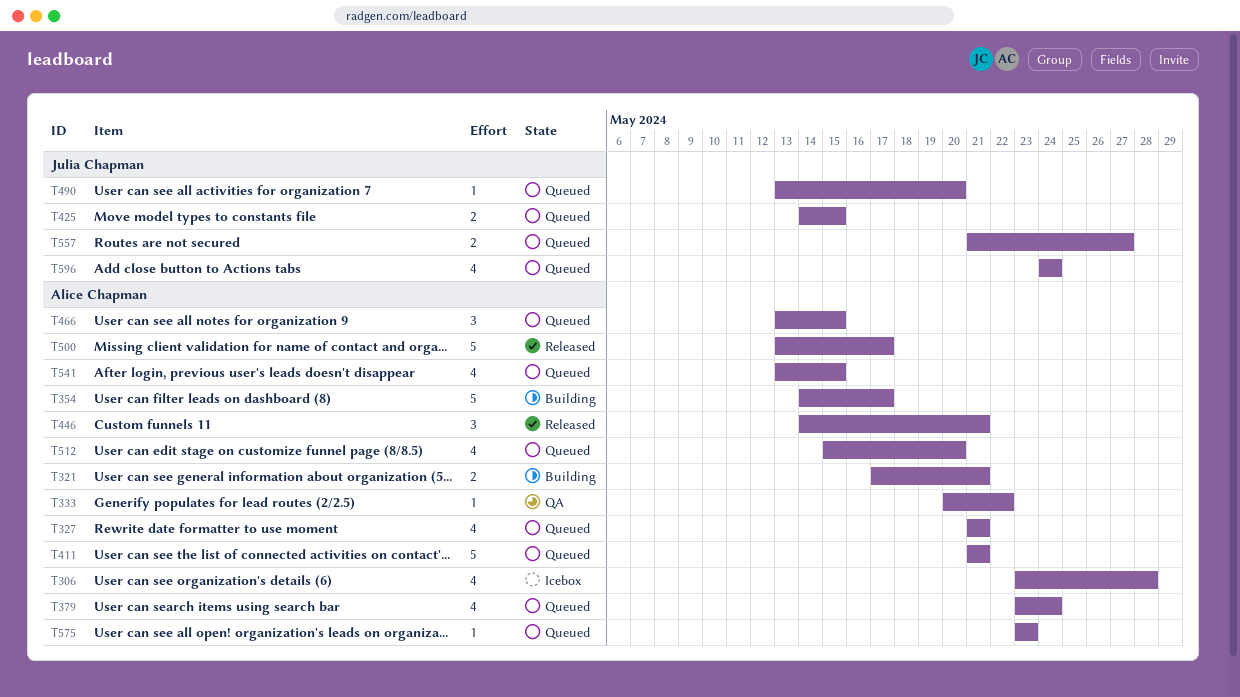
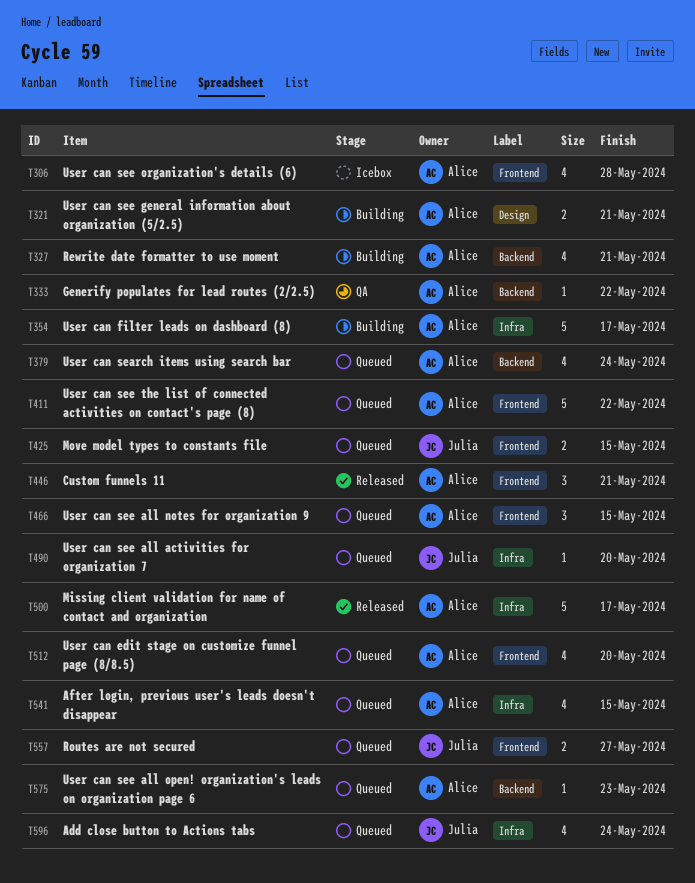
T327, status: Queued -> Building
T411, due: May 21 -> May 22

